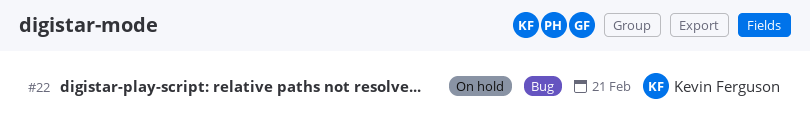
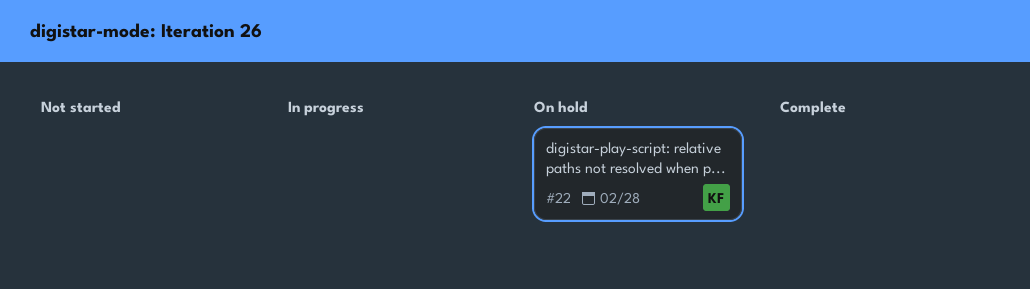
#22, due: Feb 21 -> Feb 28

